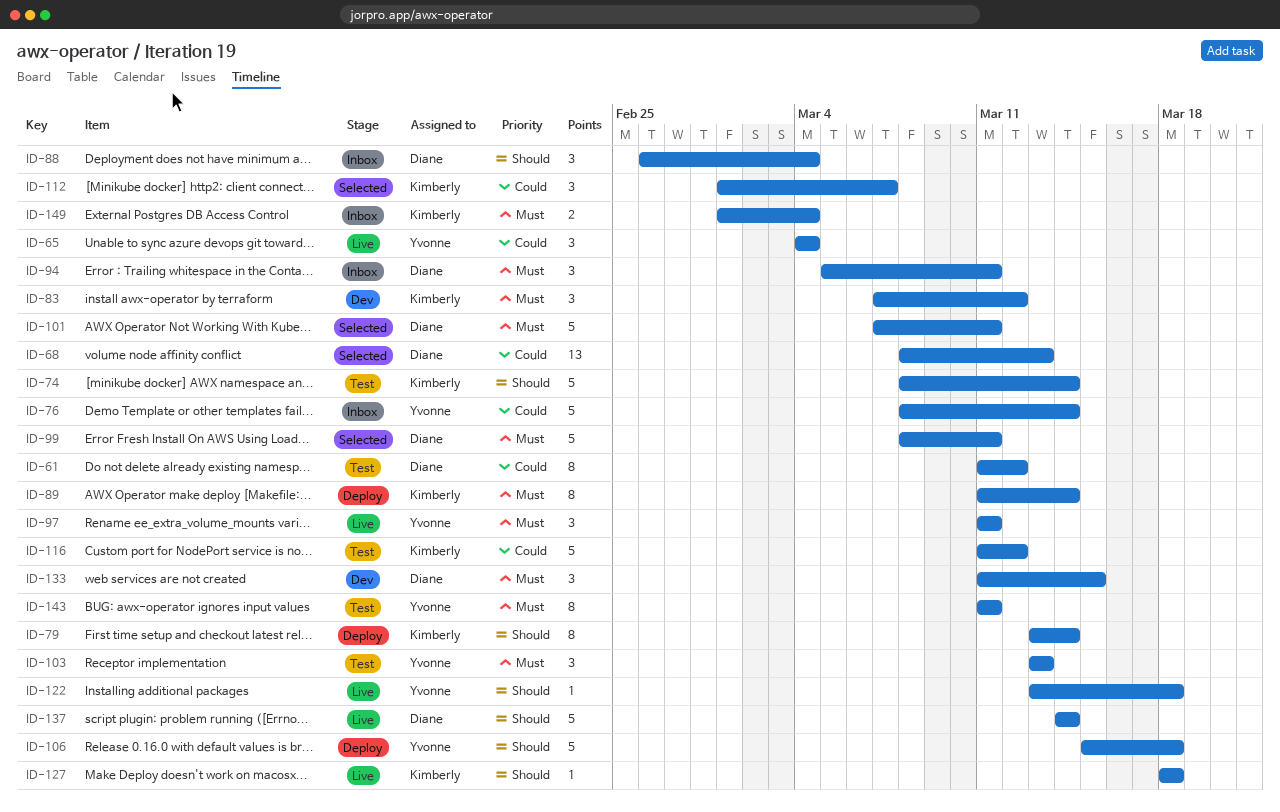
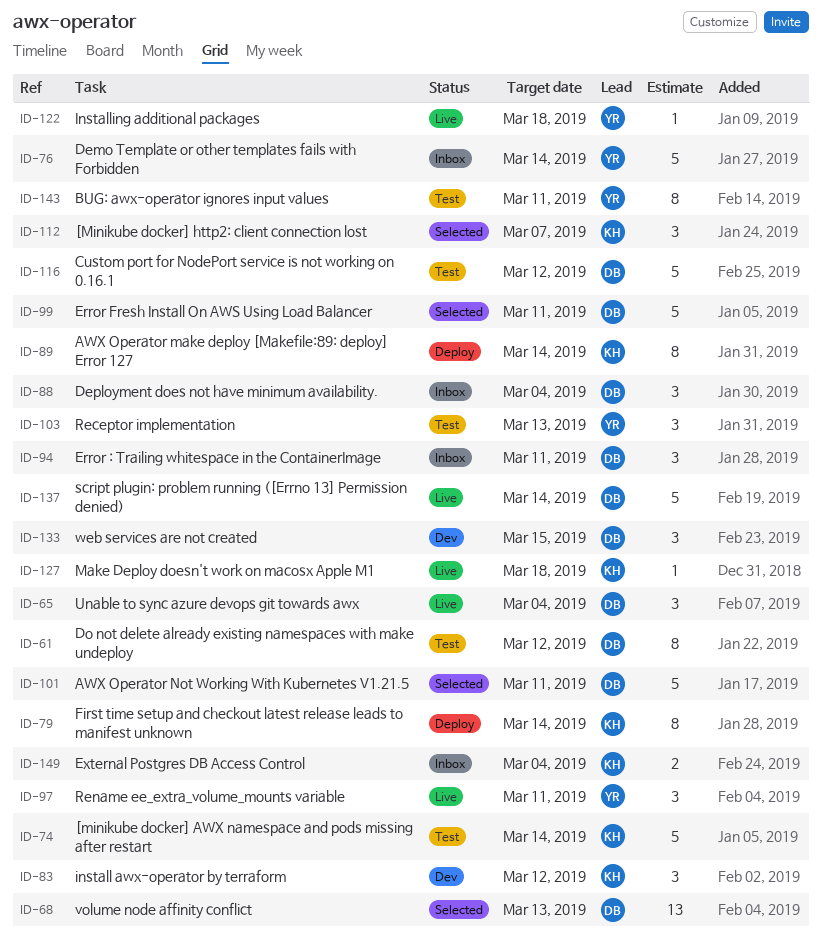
ID-65, owner: Yvonne -> Diane
ID-106: present -> none
ID-116, owner: Kimberly -> Diane

